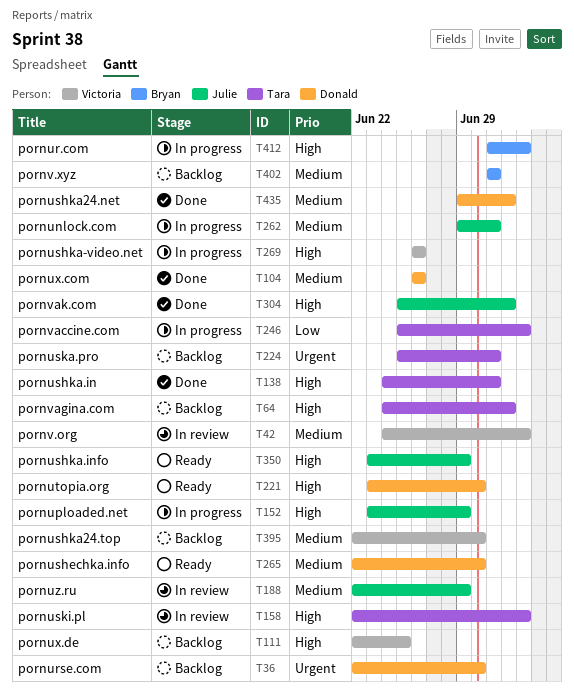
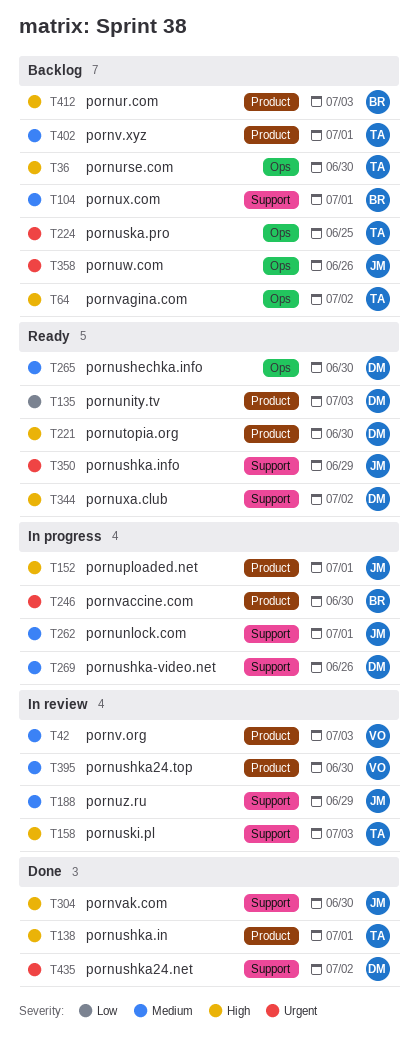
T36, owner: Donald -> Tara
T36, priority: Urgent -> High
T104, status: Done -> Backlog
T104, owner: Donald -> Bryan
T104, due: Jun 26 -> Jul 1
T111: present -> none
T135: none -> present
T152, due: Jun 29 -> Jul 1
T224, due: Jul 1 -> Jun 25
T246, owner: Tara -> Bryan
T246, priority: Low -> Urgent
T246, due: Jul 3 -> Jun 30
T269, owner: Victoria -> Donald
T269, priority: High -> Medium
T304, due: Jul 2 -> Jun 30
T344: none -> present
T350, priority: High -> Urgent
T358: none -> present
T395, status: Backlog -> In review
T402, owner: Bryan -> Tara
T412, status: In progress -> Backlog
T435, priority: Medium -> Urgent

